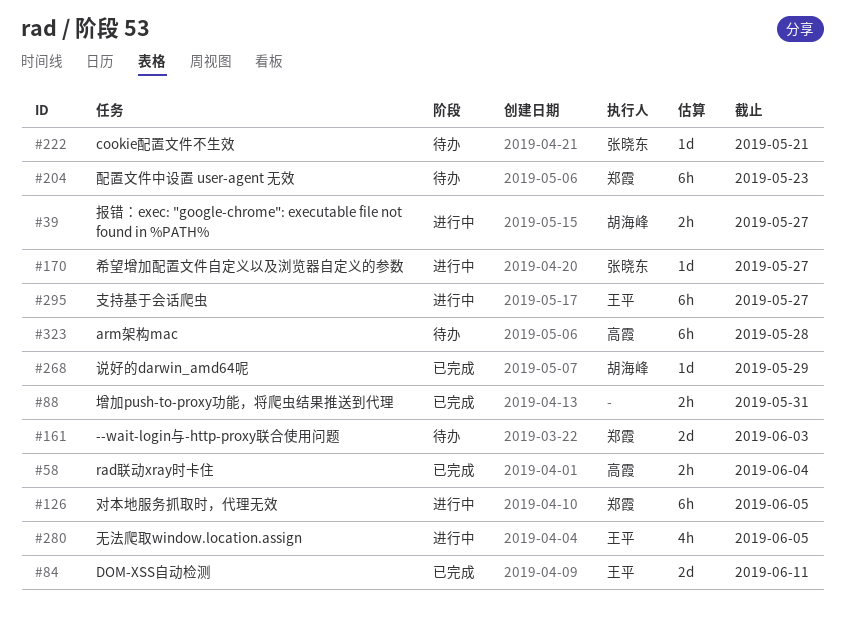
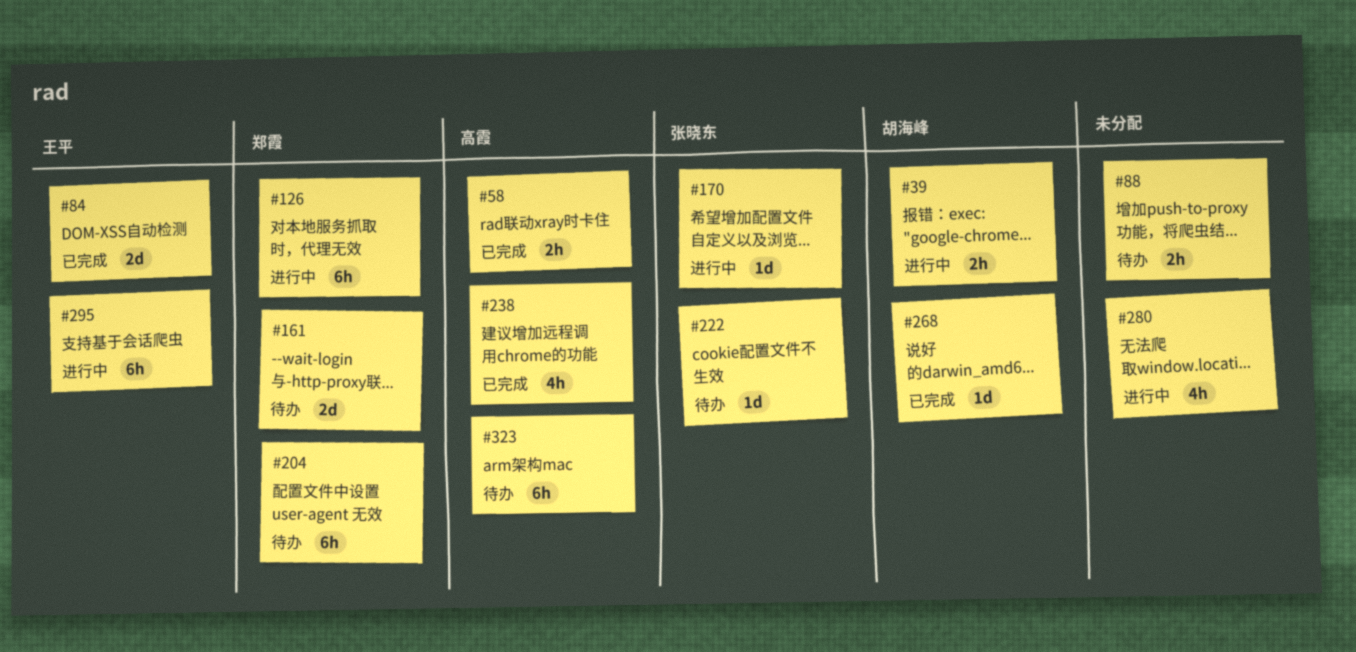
#88, status: 已完成 -> 待办
#238: none -> present
#280, owner: 王平 -> none

